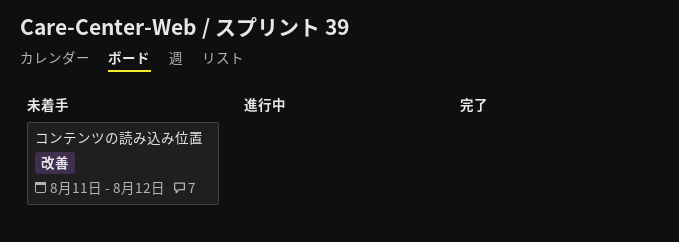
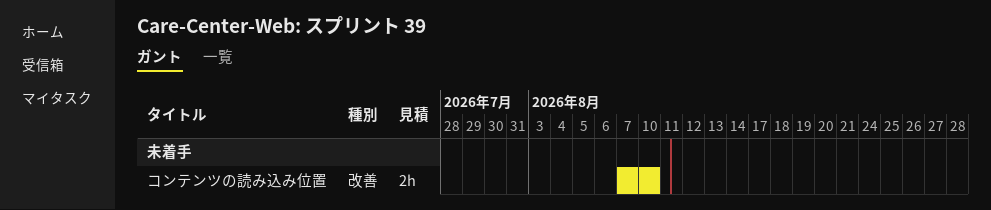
コンテンツの読み込み位置, start: Aug 11 -> Aug 7
コンテンツの読み込み位置, due: Aug 12 -> Aug 10

